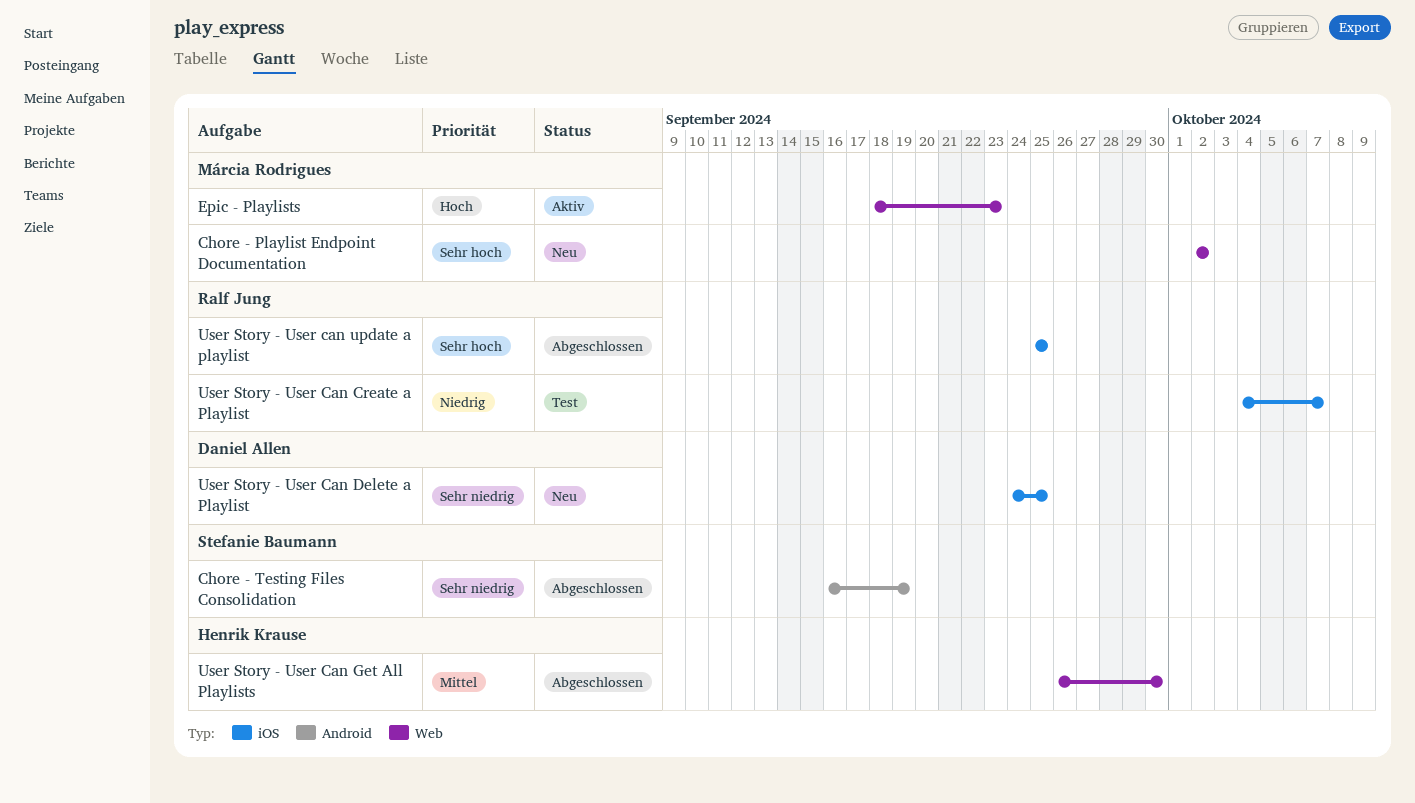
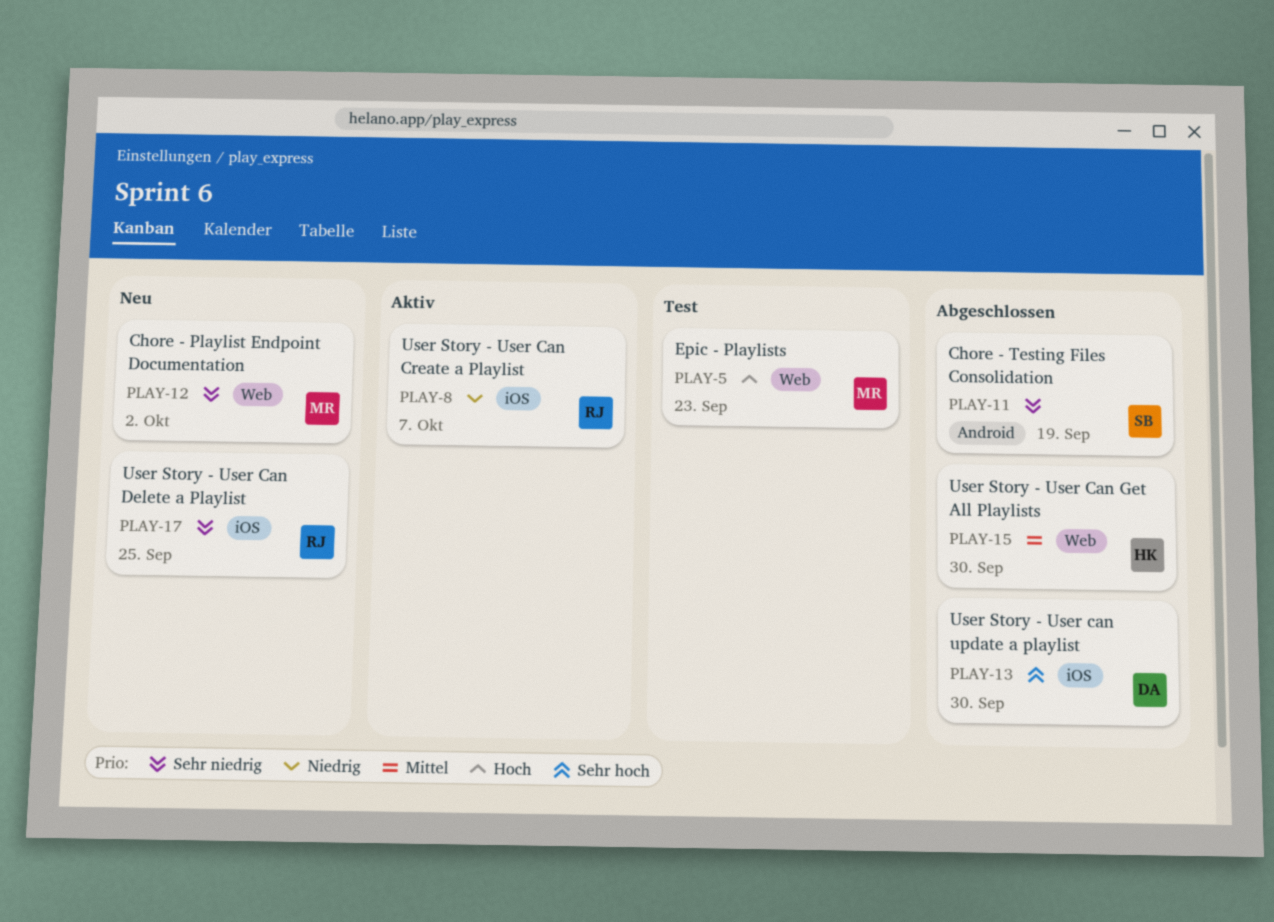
Chore - Playlist Endpoint Documentation, priority: Sehr hoch -> Sehr niedrig
Epic - Playlists, status: Aktiv -> Test
User Story - User Can Create a Playlist, status: Test -> Aktiv
User Story - User Can Delete a Playlist, owner: Daniel Allen -> Ralf Jung
User Story - User can update a playlist, owner: Ralf Jung -> Daniel Allen
User Story - User can update a playlist, due: Sep 25 -> Sep 30

